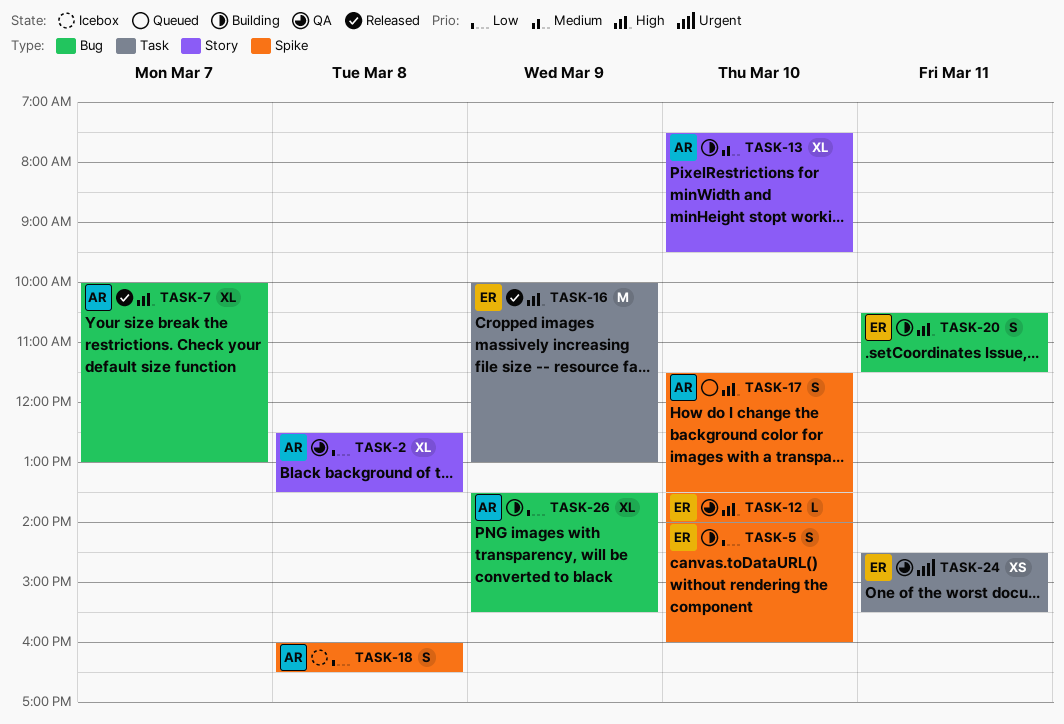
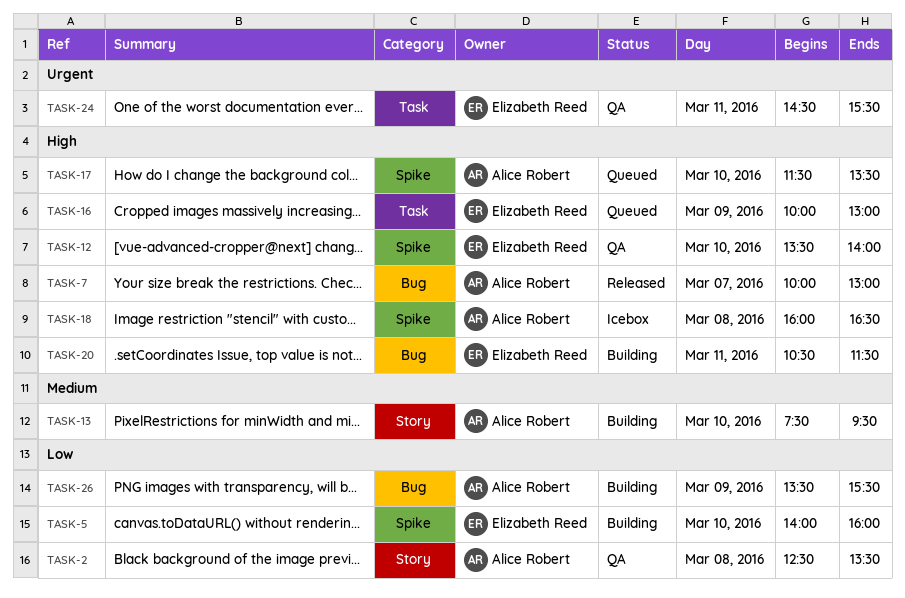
TASK-16, status: Released -> Queued
TASK-18, priority: Low -> High

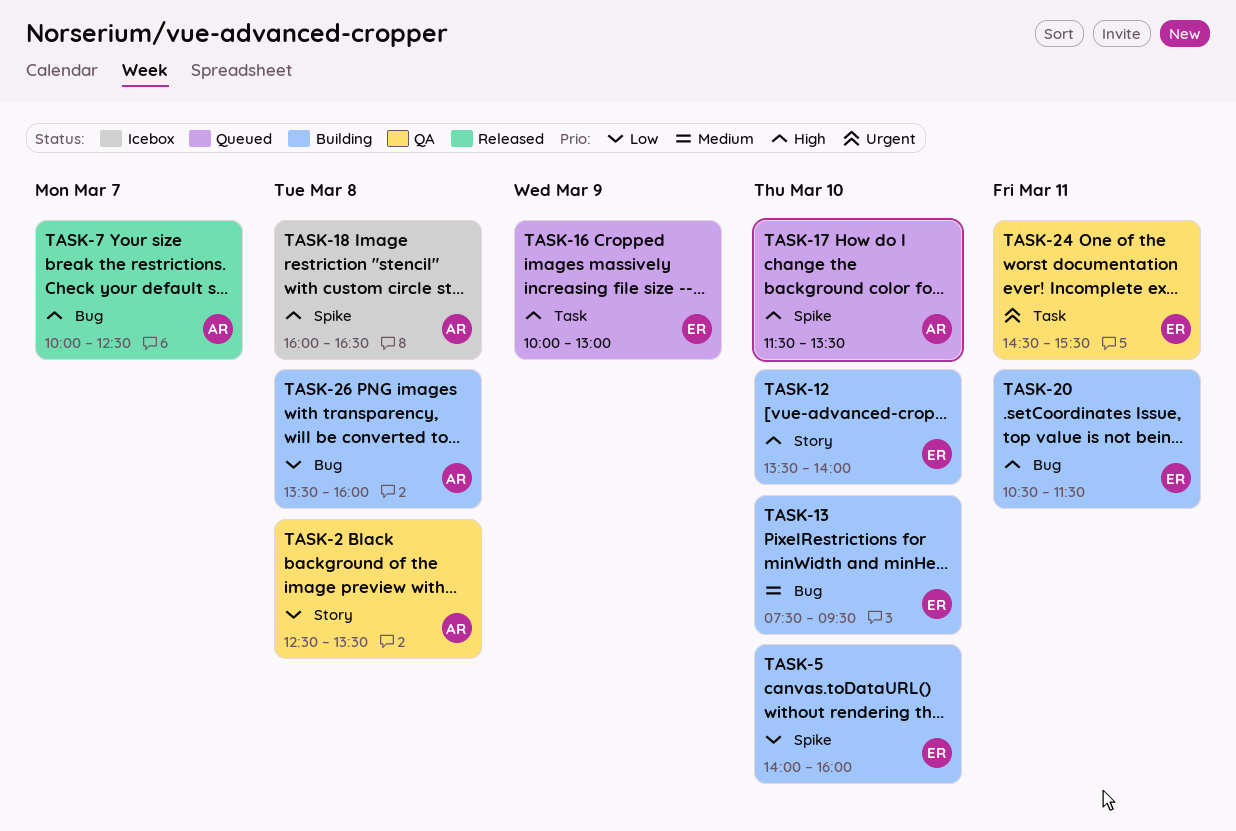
TASK-7, ends: 13:00 -> 12:30
TASK-12, status: QA -> Building
TASK-12, label: Spike -> Story
TASK-13, owner: Alice Robert -> Elizabeth Reed
TASK-13, label: Story -> Bug
TASK-26, day: Mar 9 -> Mar 8
TASK-26, ends: 15:30 -> 16:00

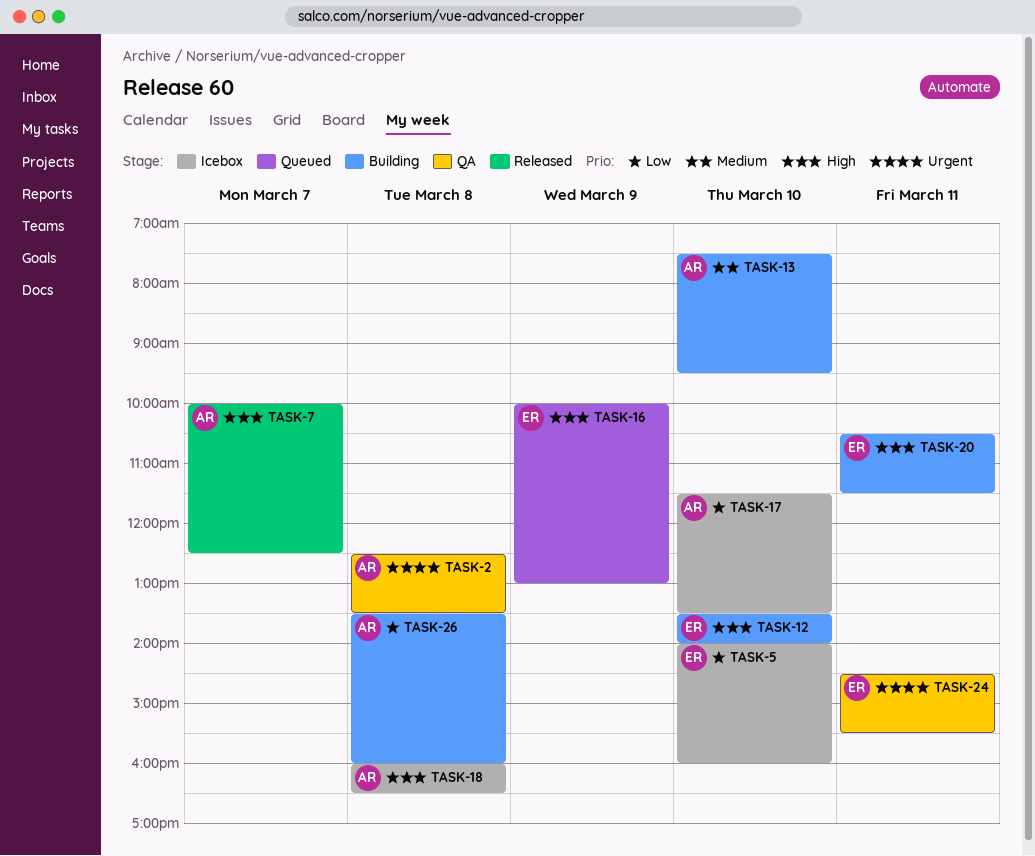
TASK-2, priority: Low -> Urgent
TASK-5, status: Building -> Icebox
TASK-13, owner: ER -> AR
TASK-17, status: Queued -> Icebox
TASK-17, priority: High -> Low

